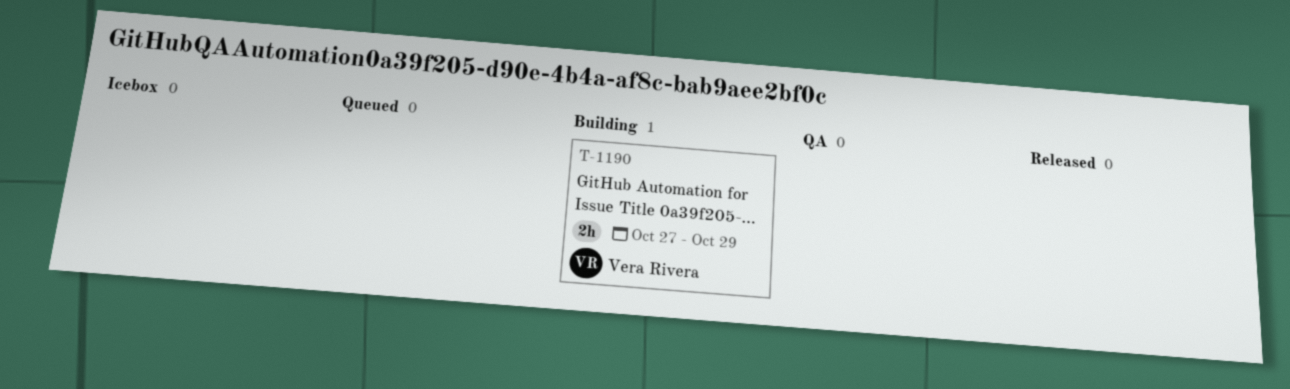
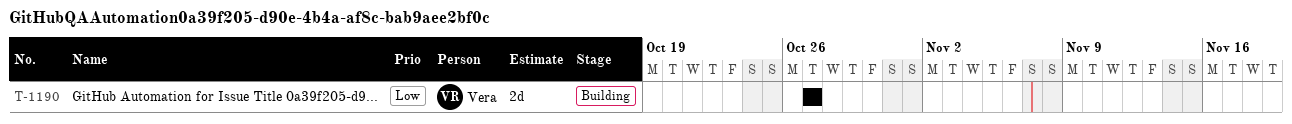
T-1190, estimate: 2h -> 2d
T-1190, due: Oct 29 -> Oct 27

